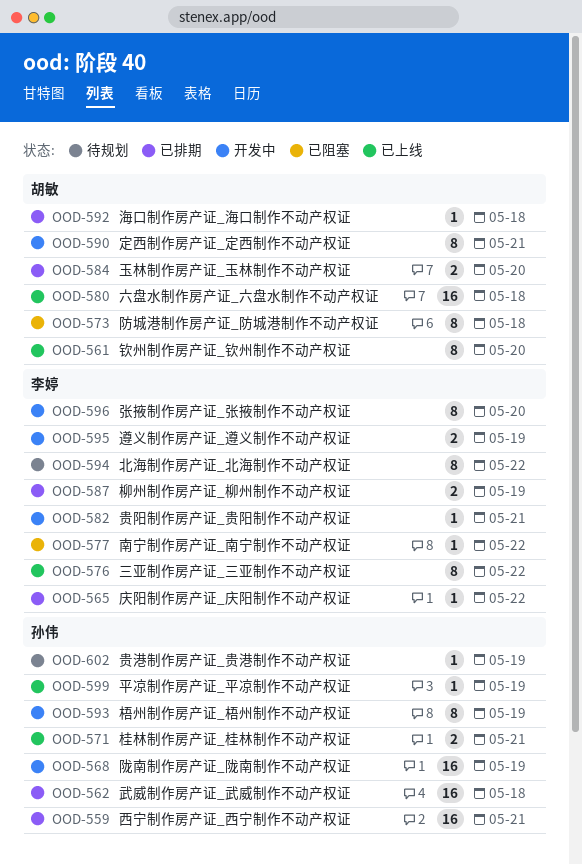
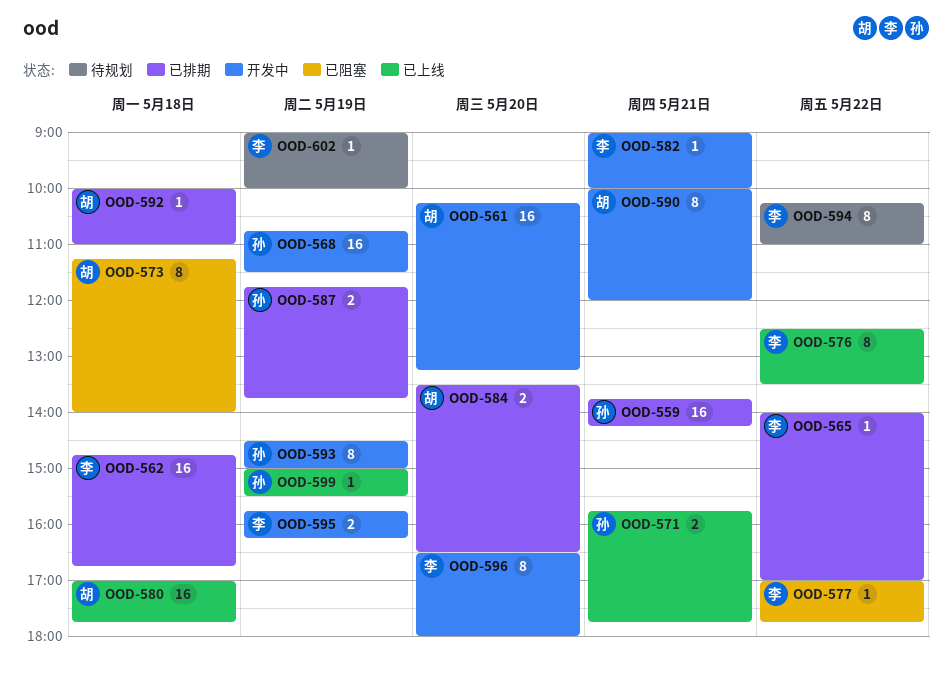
OOD-561, status: 已上线 -> 开发中
OOD-561, estimate: 8 -> 16
OOD-562, owner: 孙伟 -> 李婷
OOD-587, owner: 李婷 -> 孙伟
OOD-602, owner: 孙伟 -> 李婷

